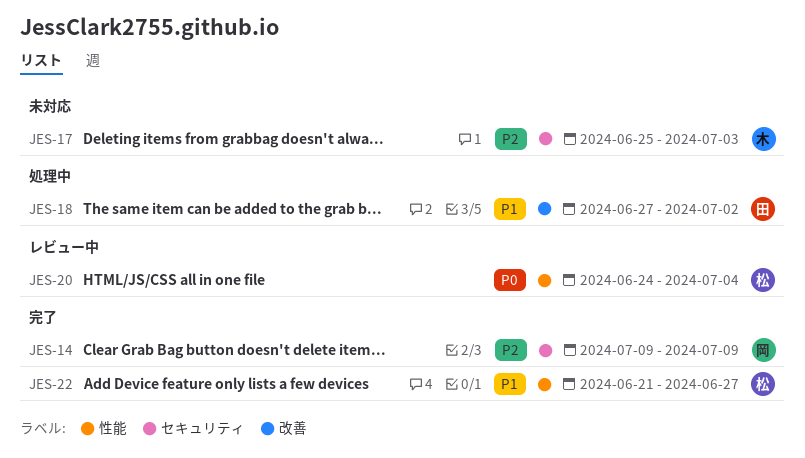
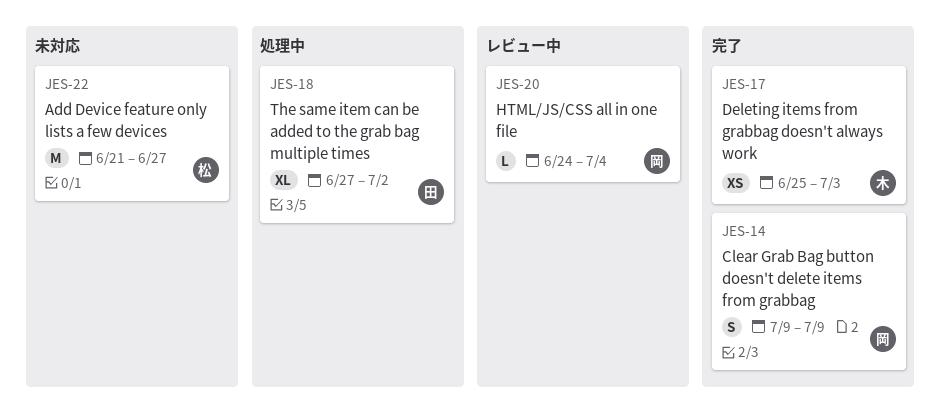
JES-17, status: 未対応 -> 完了
JES-20, owner: 松 -> 岡
JES-22, status: 完了 -> 未対応

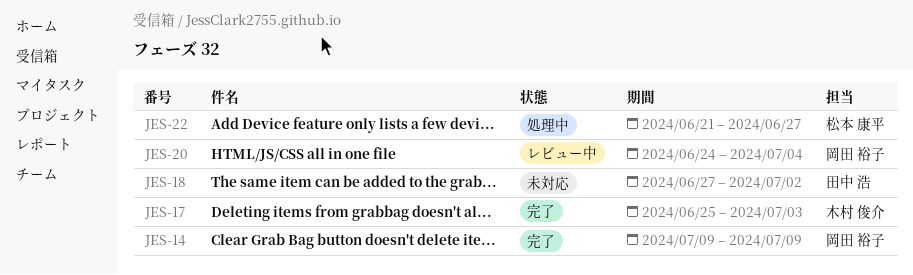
JES-18, status: 処理中 -> 未対応
JES-22, status: 未対応 -> 処理中

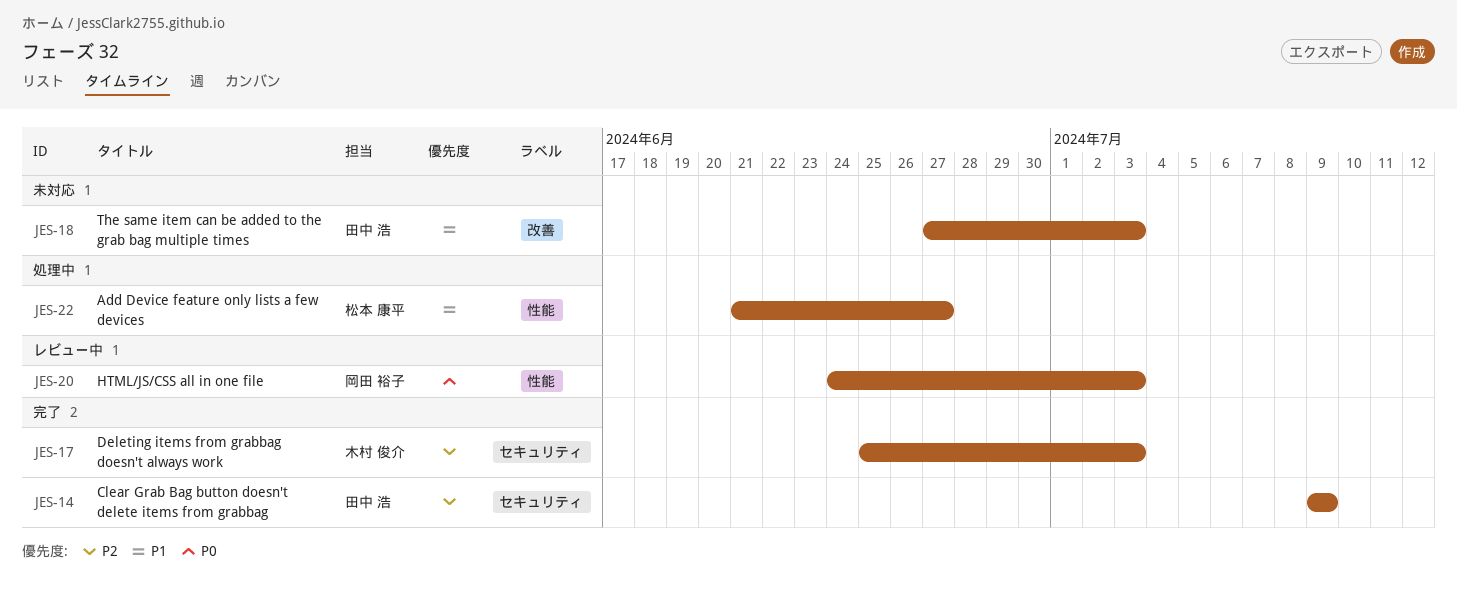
JES-14, owner: 岡田 裕子 -> 田中 浩
JES-18, due: Jul 2 -> Jul 3
JES-20, due: Jul 4 -> Jul 3

